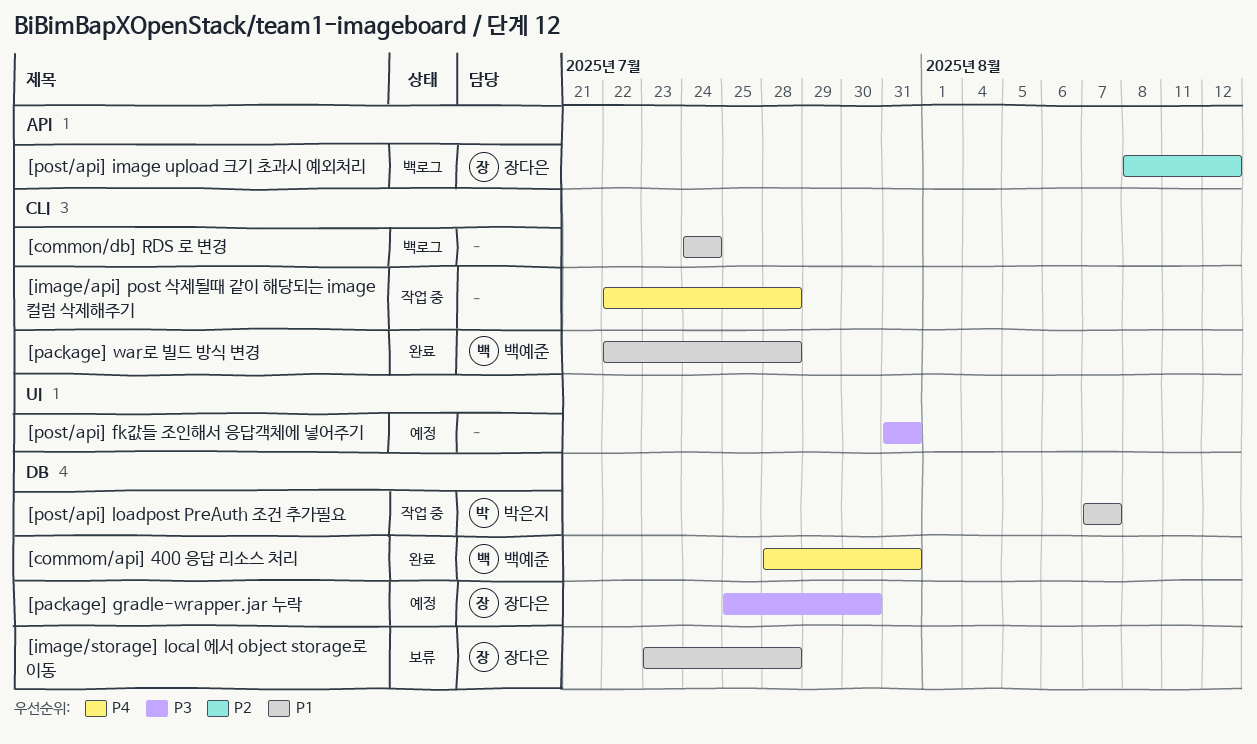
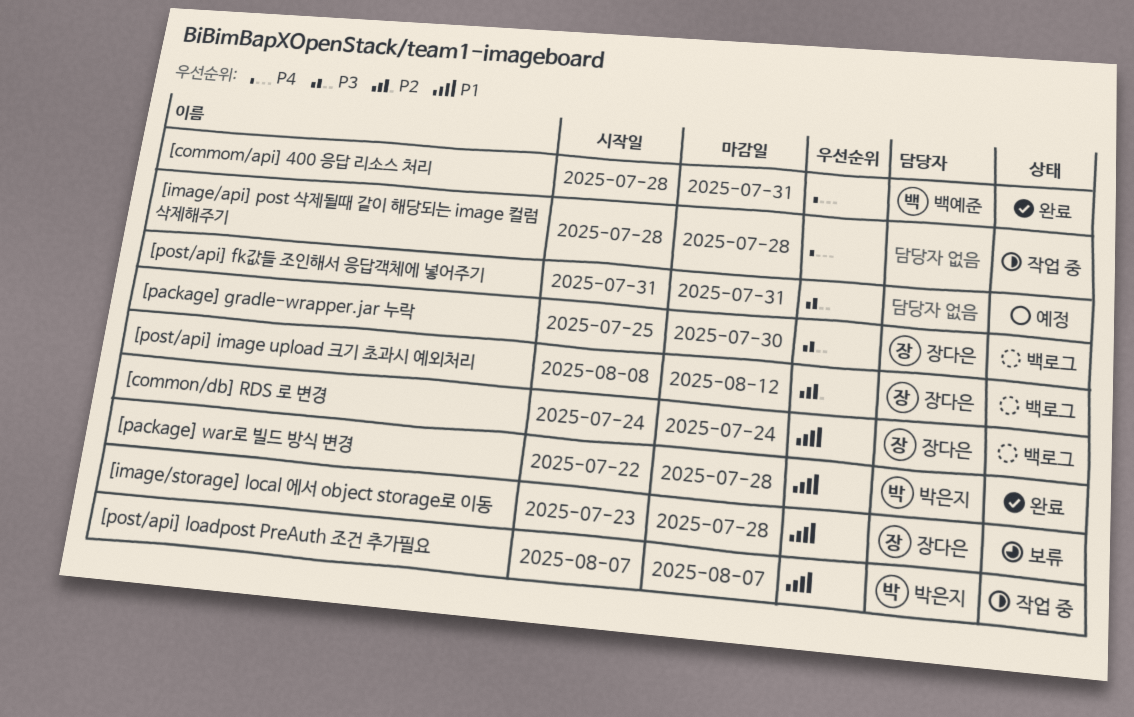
[common/db] RDS 로 변경, owner: none -> 장다은
[image/api] post 삭제될때 같이 해당되는 image 컬럼 삭제해주기, start: Jul 22 -> Jul 28
[package] gradle-wrapper.jar 누락, status: 예정 -> 백로그
[package] war로 빌드 방식 변경, owner: 백예준 -> 박은지

